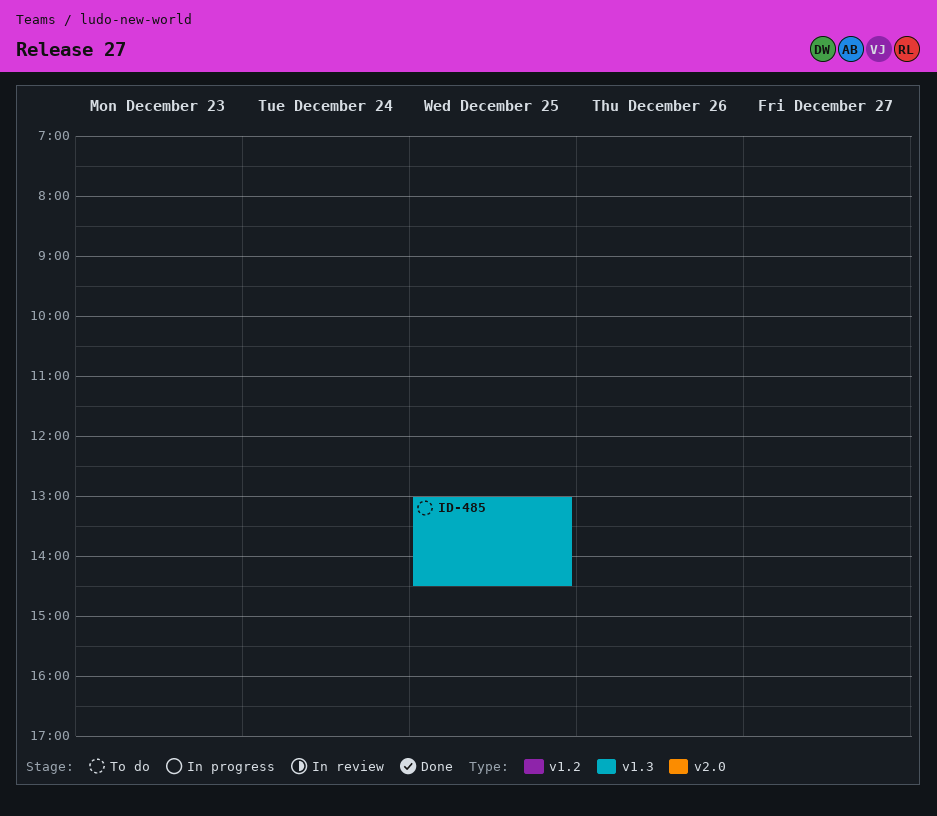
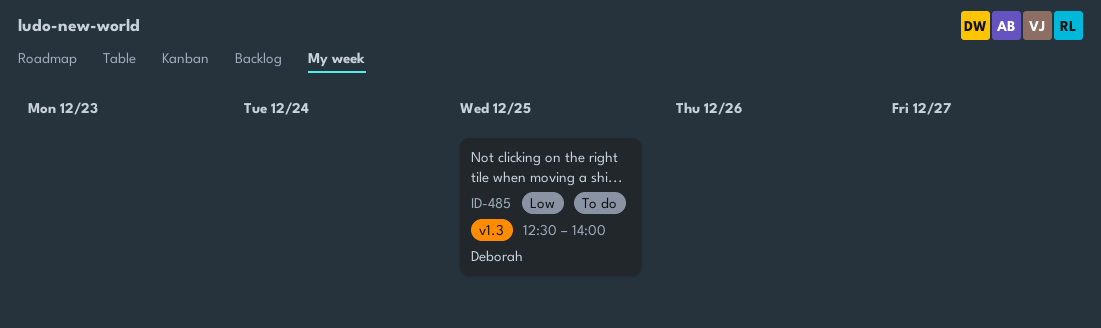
ID-485, begins: 13:00 -> 12:30
ID-485, ends: 14:30 -> 14:00

